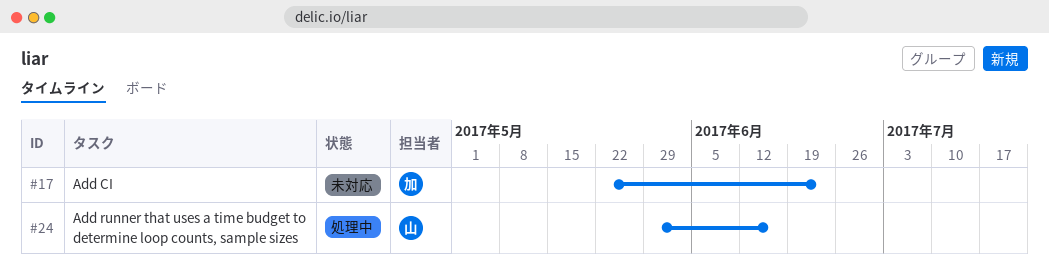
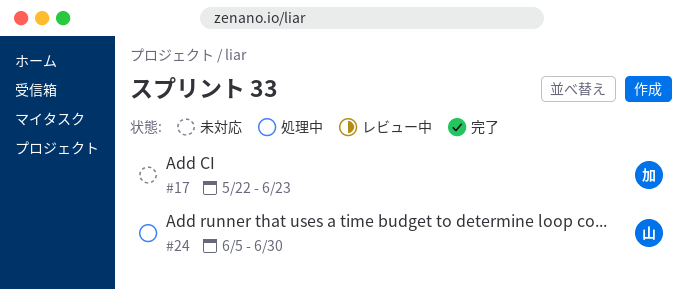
#24, start: May 29 -> Jun 5
#24, due: Jun 16 -> Jun 30

